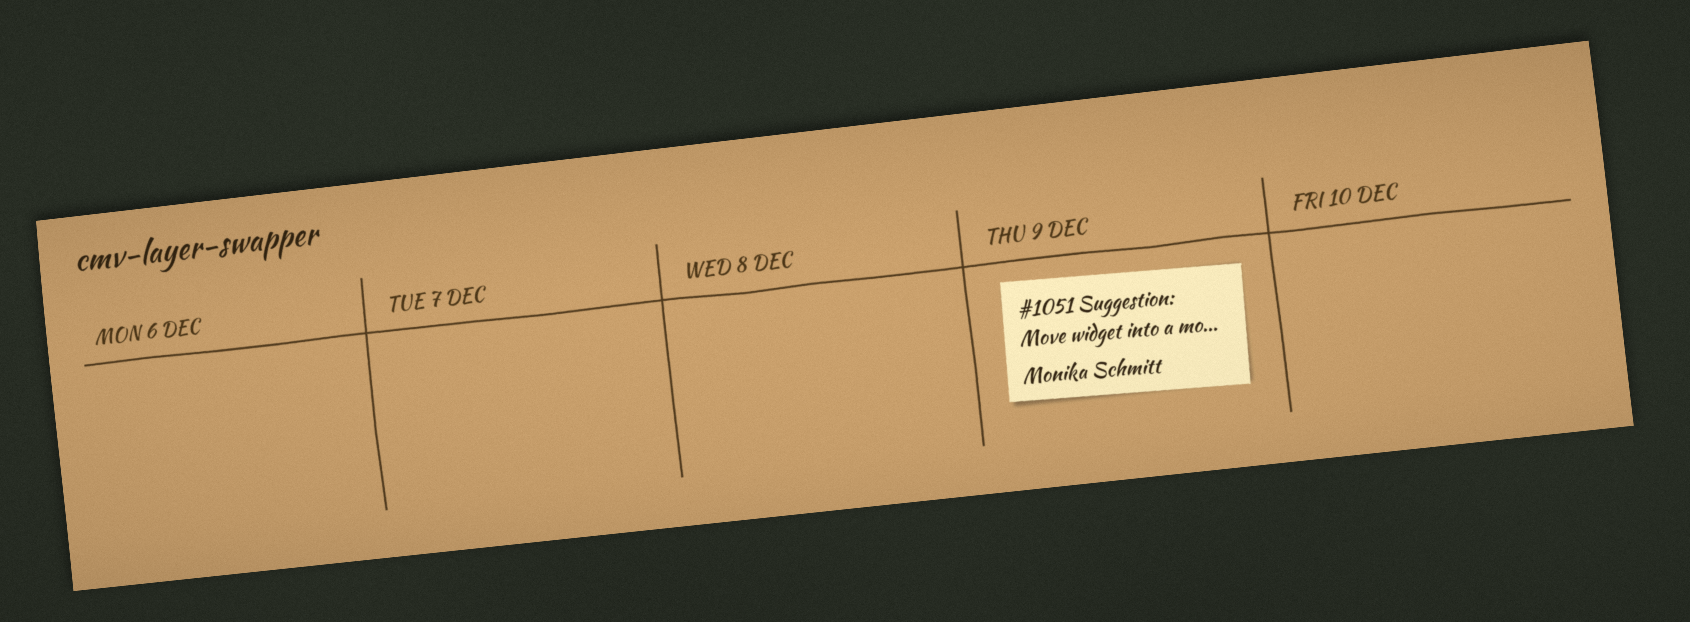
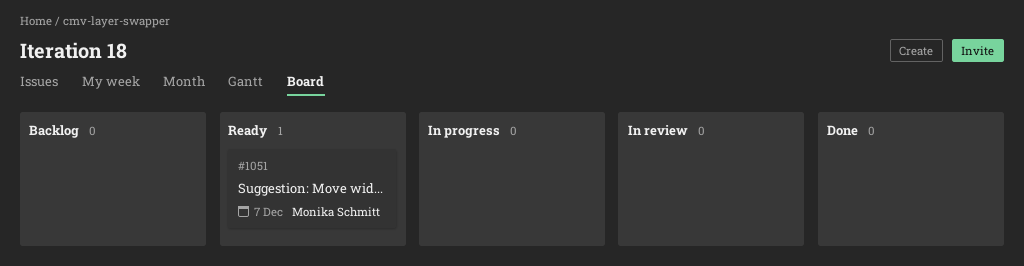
#1051, due: Dec 9 -> Dec 7

